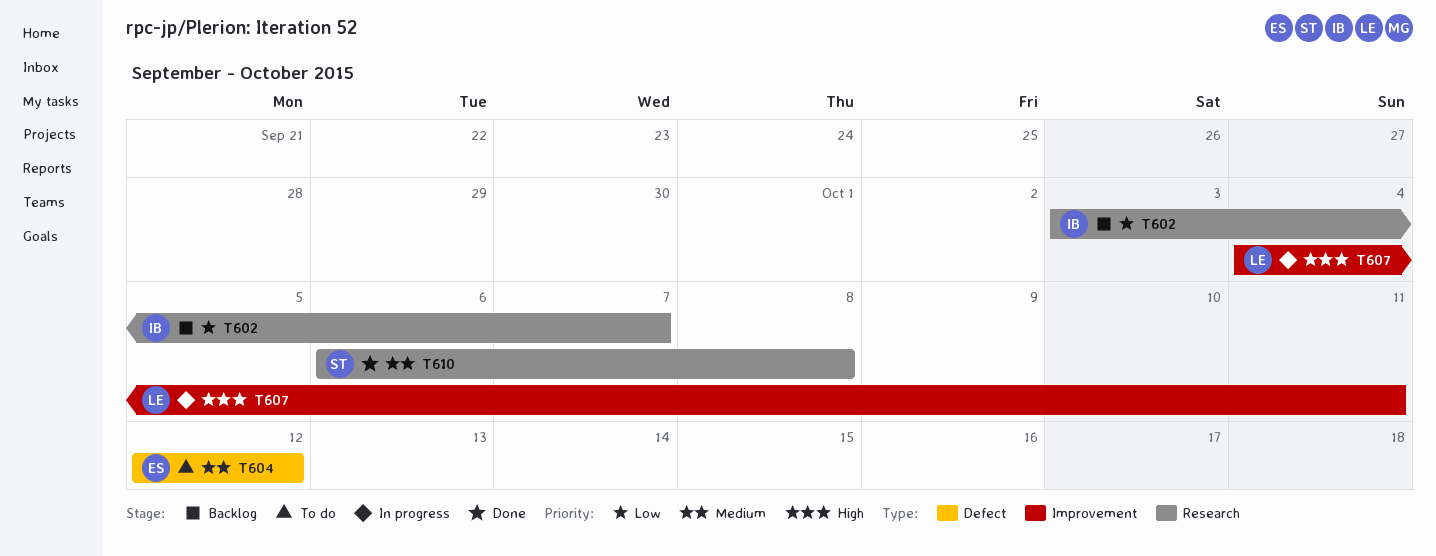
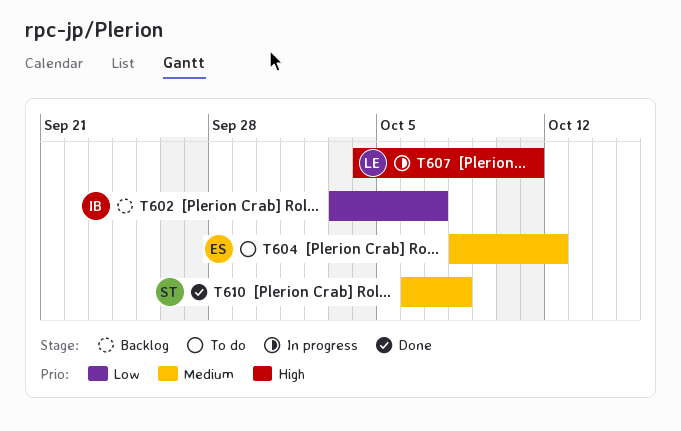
T604, start: Oct 12 -> Oct 8

